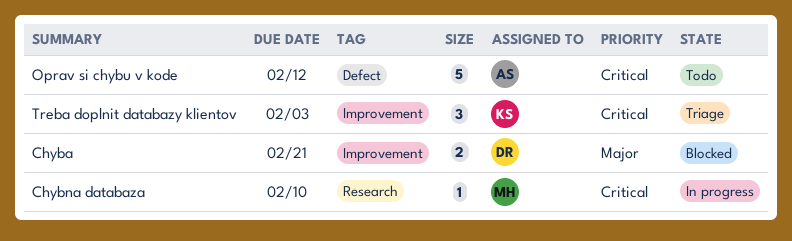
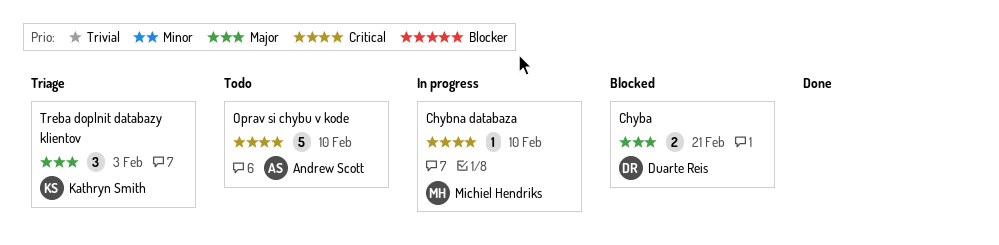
Oprav si chybu v kode, due: Feb 12 -> Feb 10
Treba doplnit databazy klientov, priority: Critical -> Major

